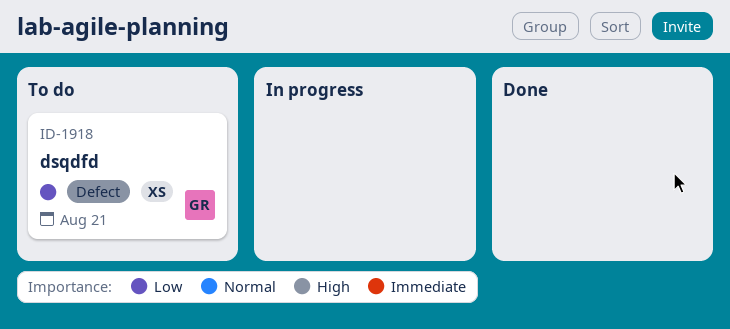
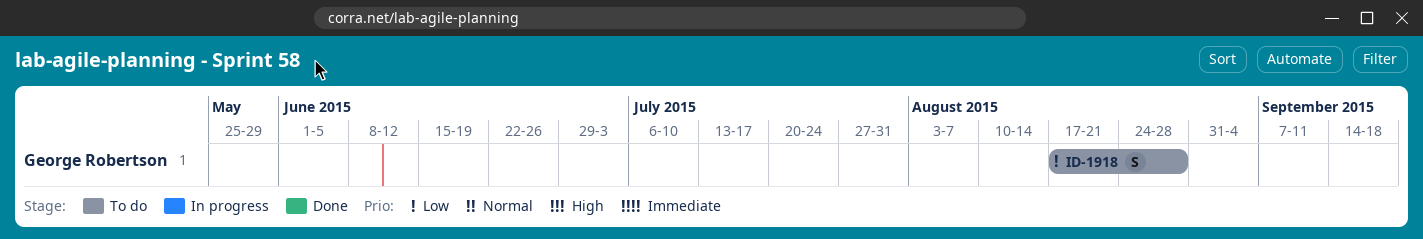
ID-1918, estimate: XS -> S
ID-1918, due: Aug 21 -> Aug 28

